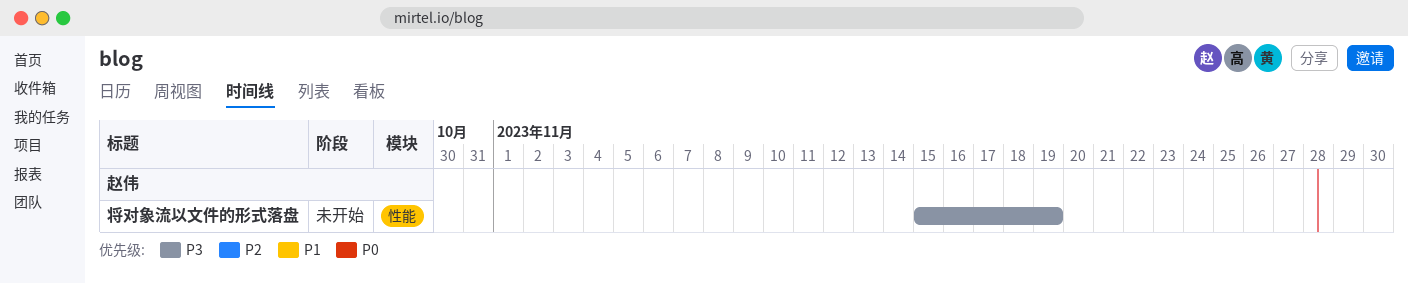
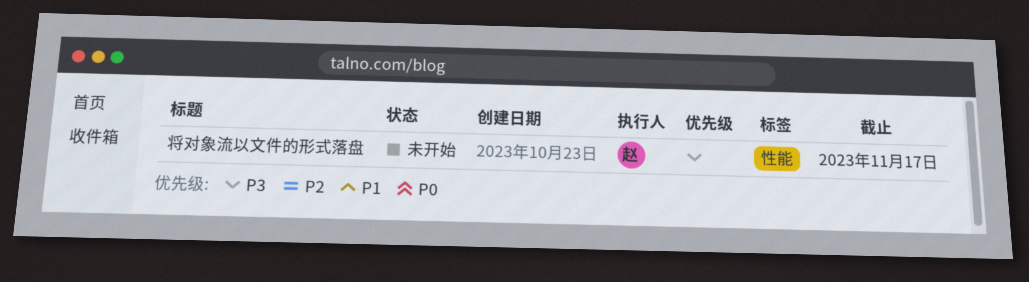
将对象流以文件的形式落盘, due: Nov 19 -> Nov 17

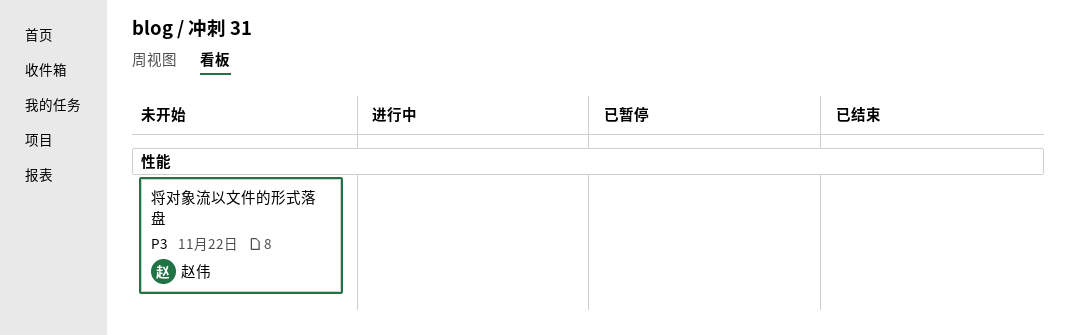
将对象流以文件的形式落盘, due: Nov 17 -> Nov 22

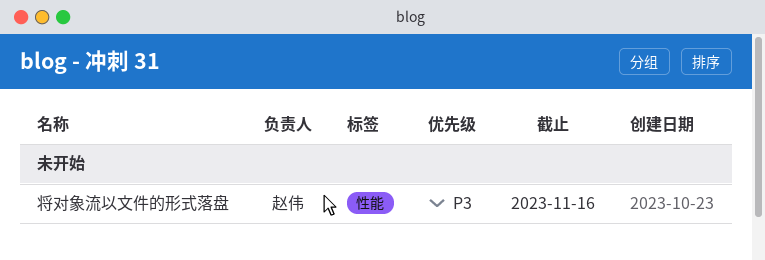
将对象流以文件的形式落盘, due: Nov 22 -> Nov 16

